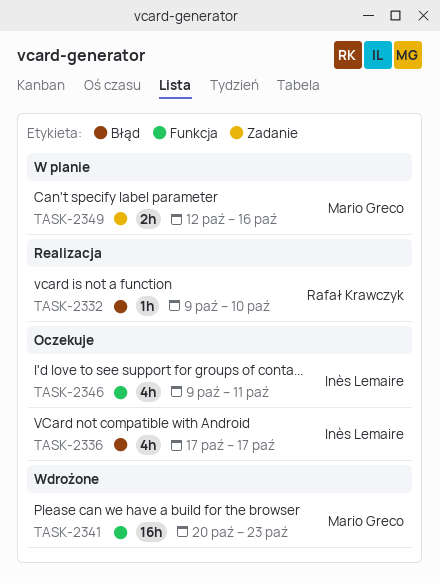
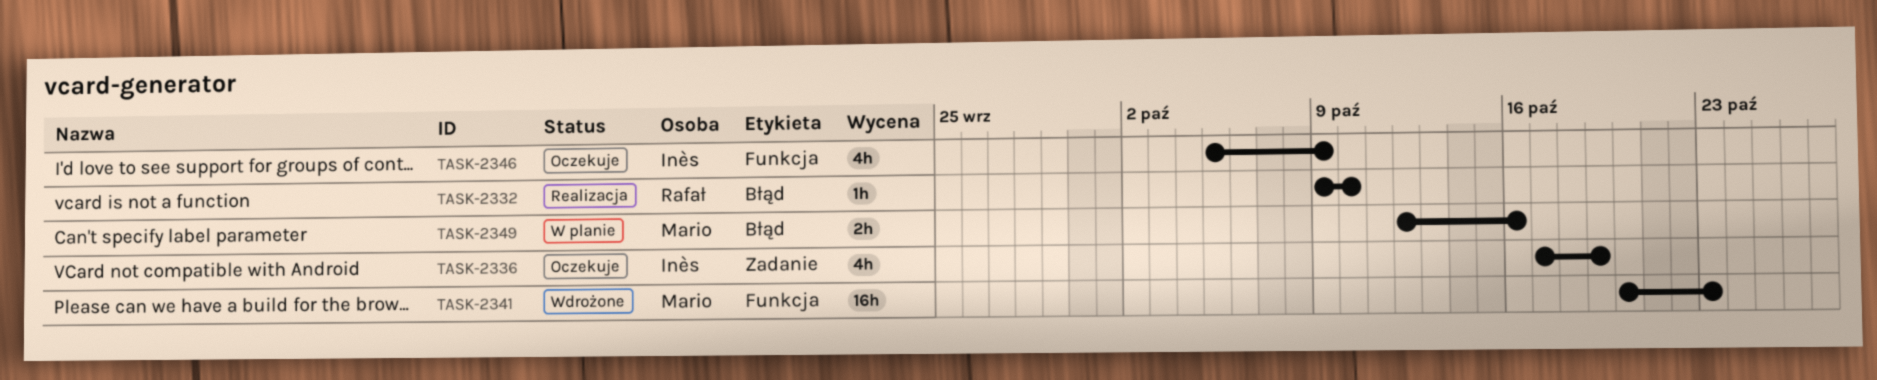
TASK-2336, label: Błąd -> Zadanie
TASK-2336, due: Oct 17 -> Oct 19
TASK-2346, start: Oct 9 -> Oct 5
TASK-2346, due: Oct 11 -> Oct 9
TASK-2349, label: Zadanie -> Błąd

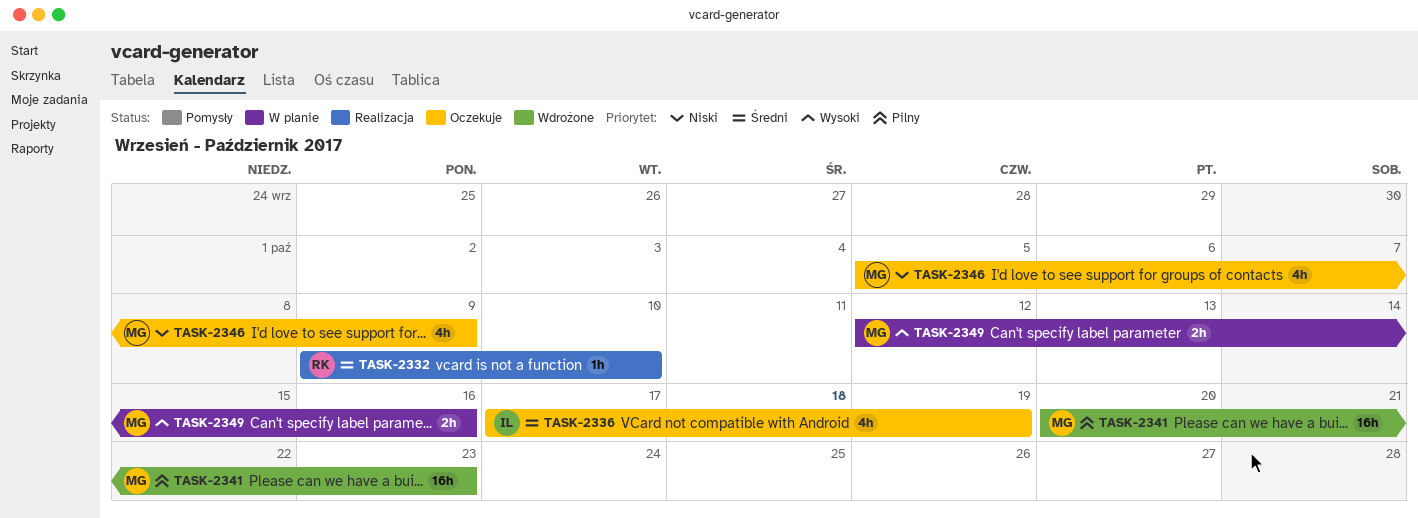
TASK-2346, owner: Inès -> Mario

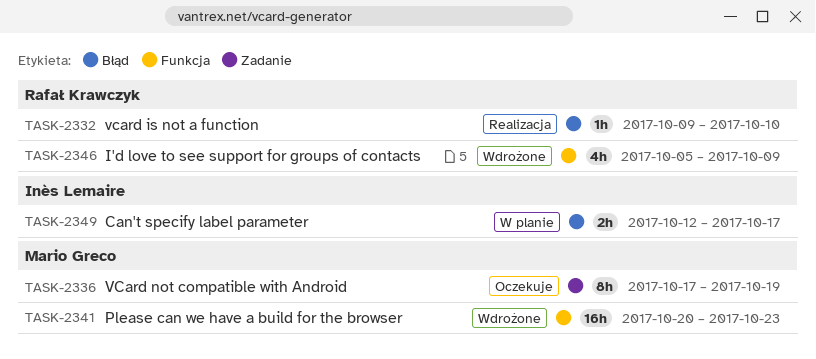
TASK-2336, owner: Inès Lemaire -> Mario Greco
TASK-2336, estimate: 4h -> 8h
TASK-2346, status: Oczekuje -> Wdrożone
TASK-2346, owner: Mario Greco -> Rafał Krawczyk
TASK-2349, owner: Mario Greco -> Inès Lemaire
TASK-2349, due: Oct 16 -> Oct 17

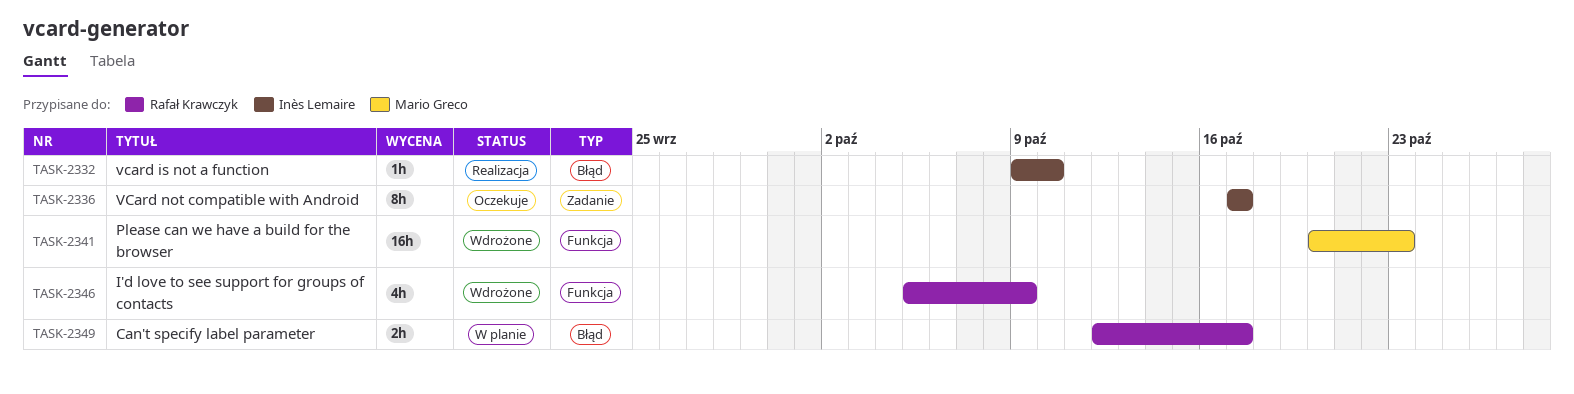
TASK-2332, owner: Rafał Krawczyk -> Inès Lemaire
TASK-2336, owner: Mario Greco -> Inès Lemaire
TASK-2336, due: Oct 19 -> Oct 17
TASK-2349, owner: Inès Lemaire -> Rafał Krawczyk

